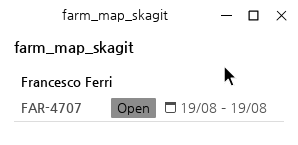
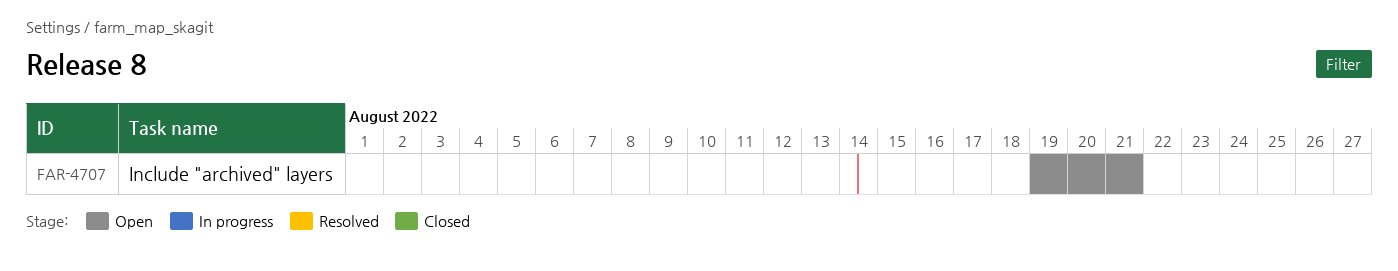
FAR-4707, due: Aug 19 -> Aug 21

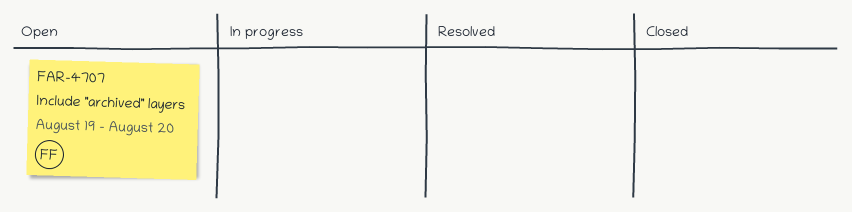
FAR-4707, due: Aug 21 -> Aug 20

